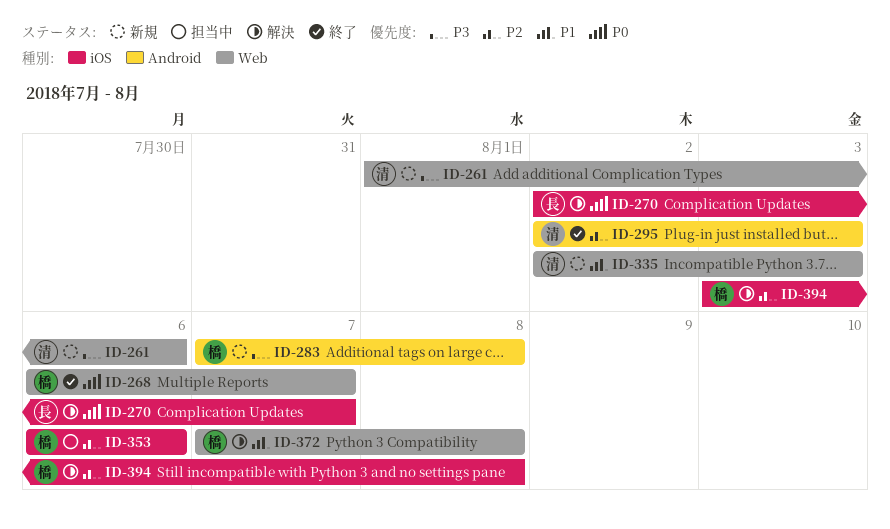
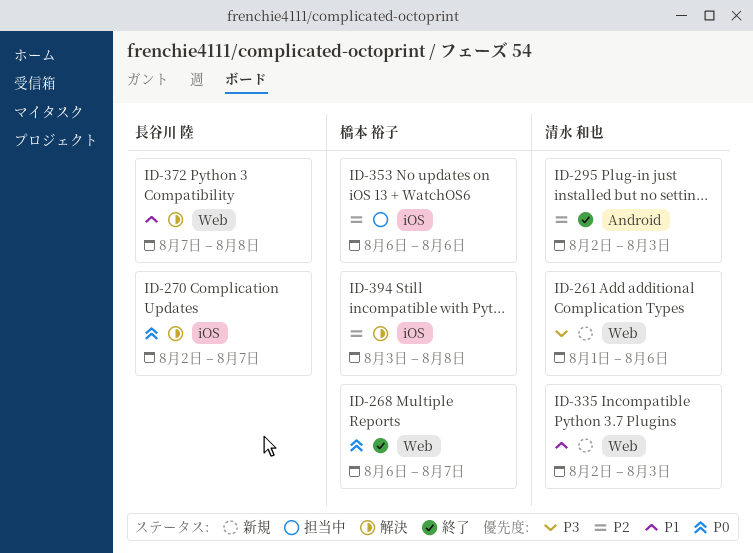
ID-283: present -> none
ID-372, owner: 橋本 裕子 -> 長谷川 陸

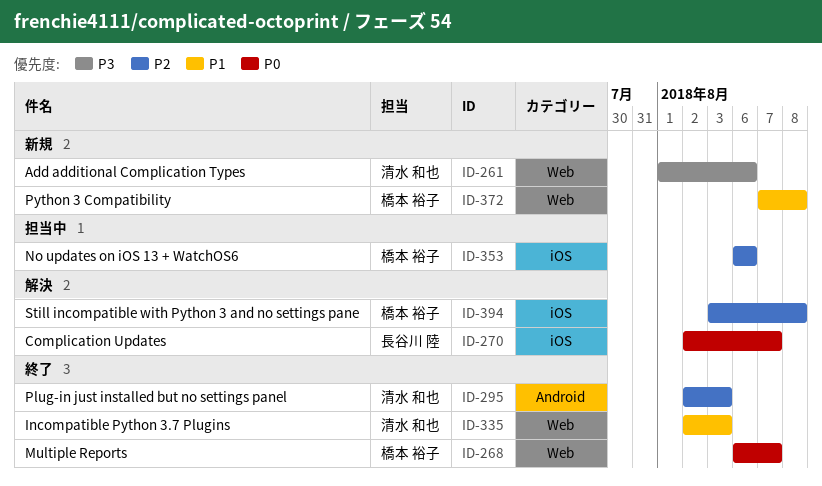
ID-335, status: 新規 -> 終了
ID-372, status: 解決 -> 新規
ID-372, owner: 長谷川 陸 -> 橋本 裕子

